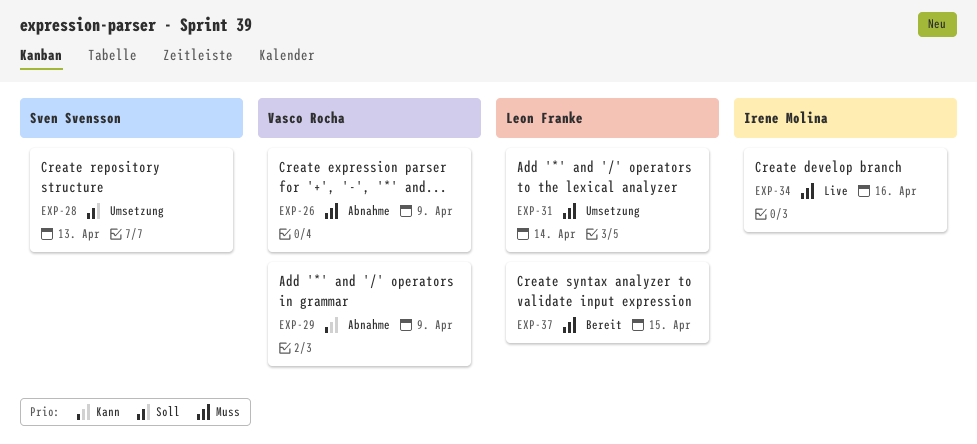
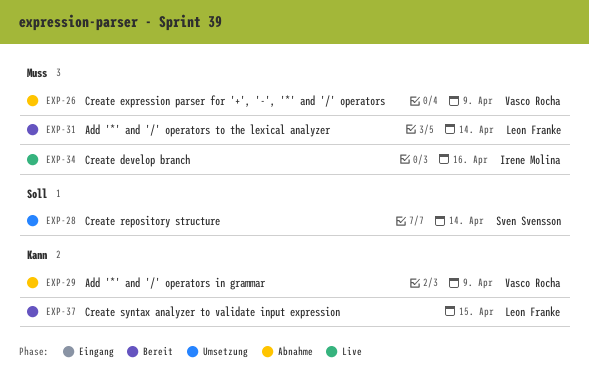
EXP-28, due: Apr 13 -> Apr 14
EXP-31, status: Umsetzung -> Bereit
EXP-37, priority: Muss -> Kann

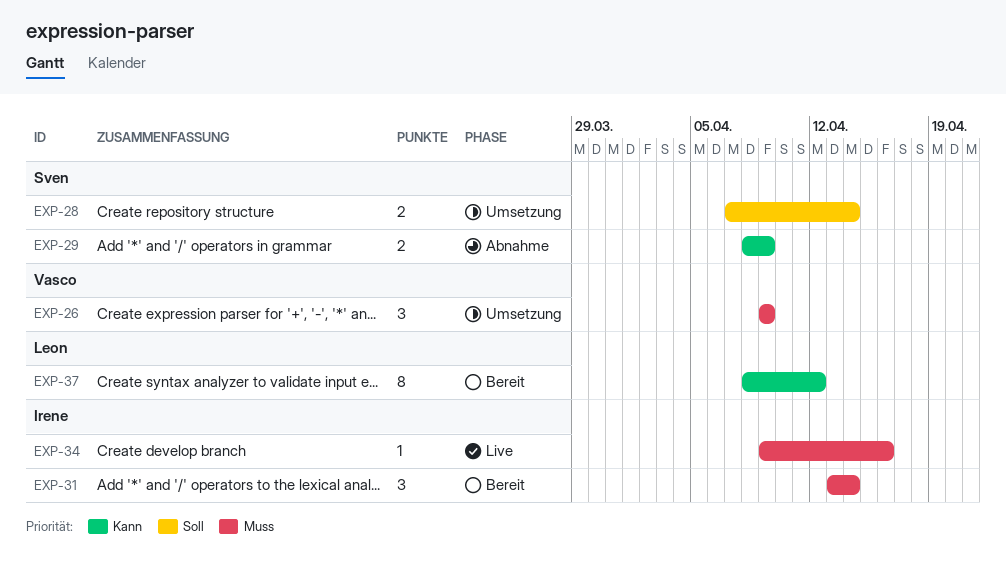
EXP-26, status: Abnahme -> Umsetzung
EXP-29, owner: Vasco Rocha -> Sven Svensson
EXP-31, owner: Leon Franke -> Irene Molina
EXP-37, due: Apr 15 -> Apr 12

